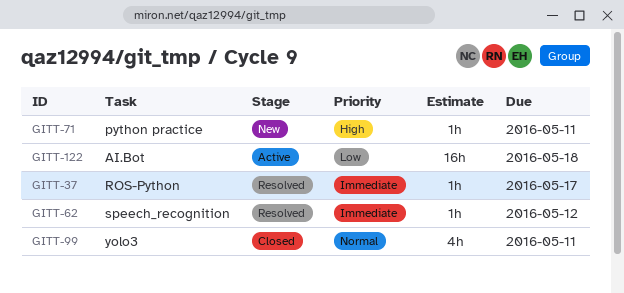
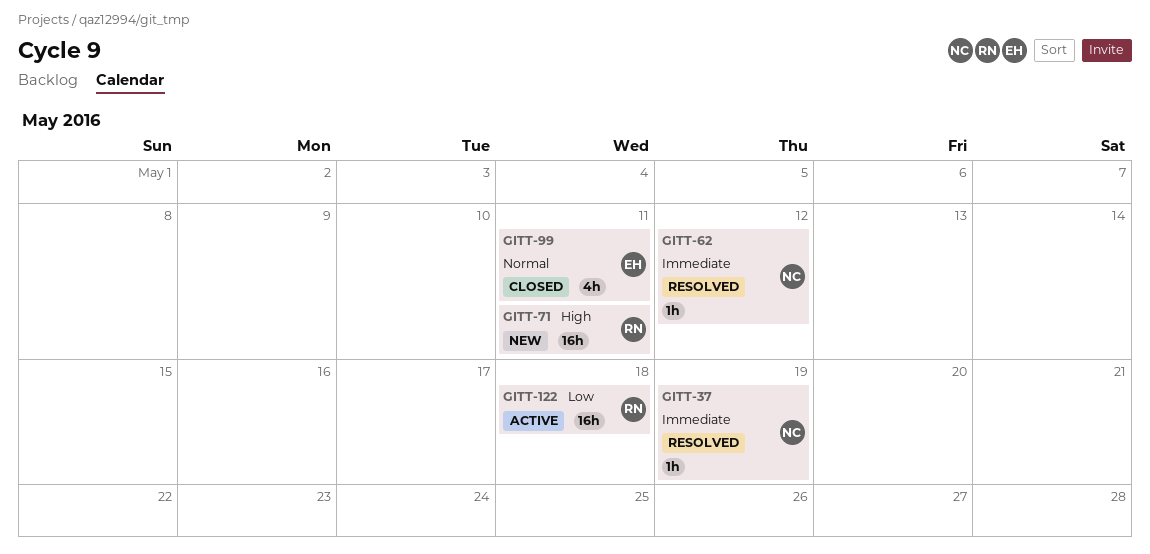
GITT-37, due: May 17 -> May 19
GITT-71, estimate: 1h -> 16h

